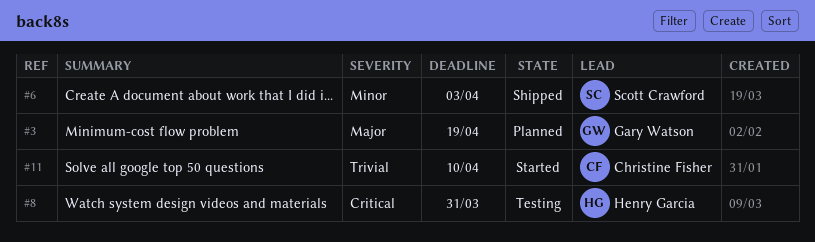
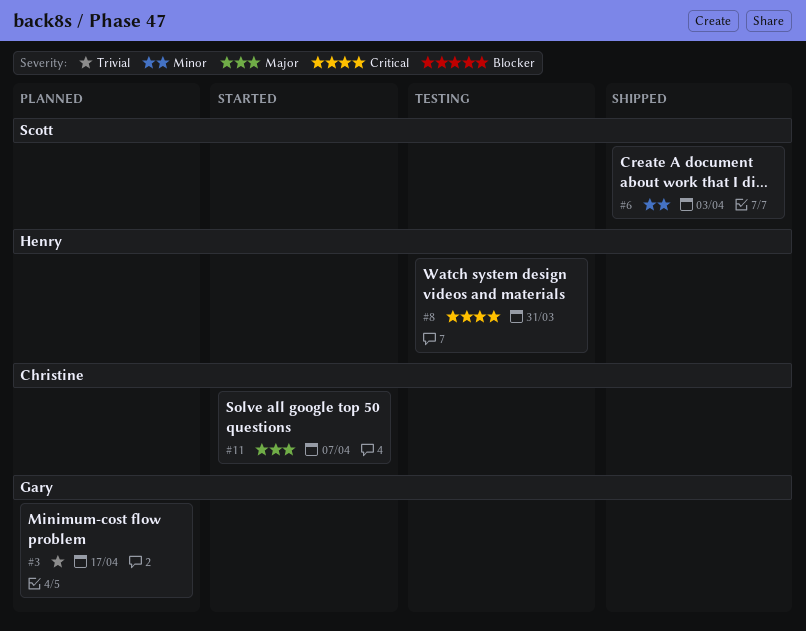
#3, priority: Major -> Trivial
#3, due: Apr 19 -> Apr 17
#11, priority: Trivial -> Major
#11, due: Apr 10 -> Apr 7

